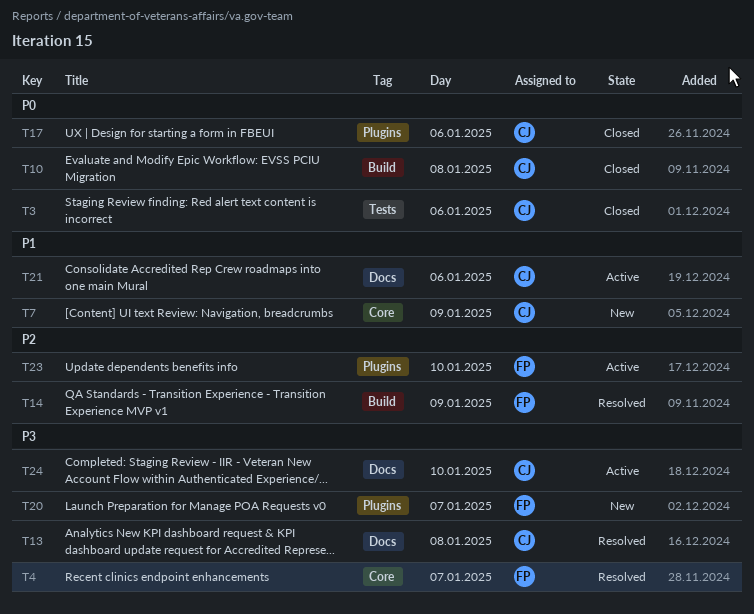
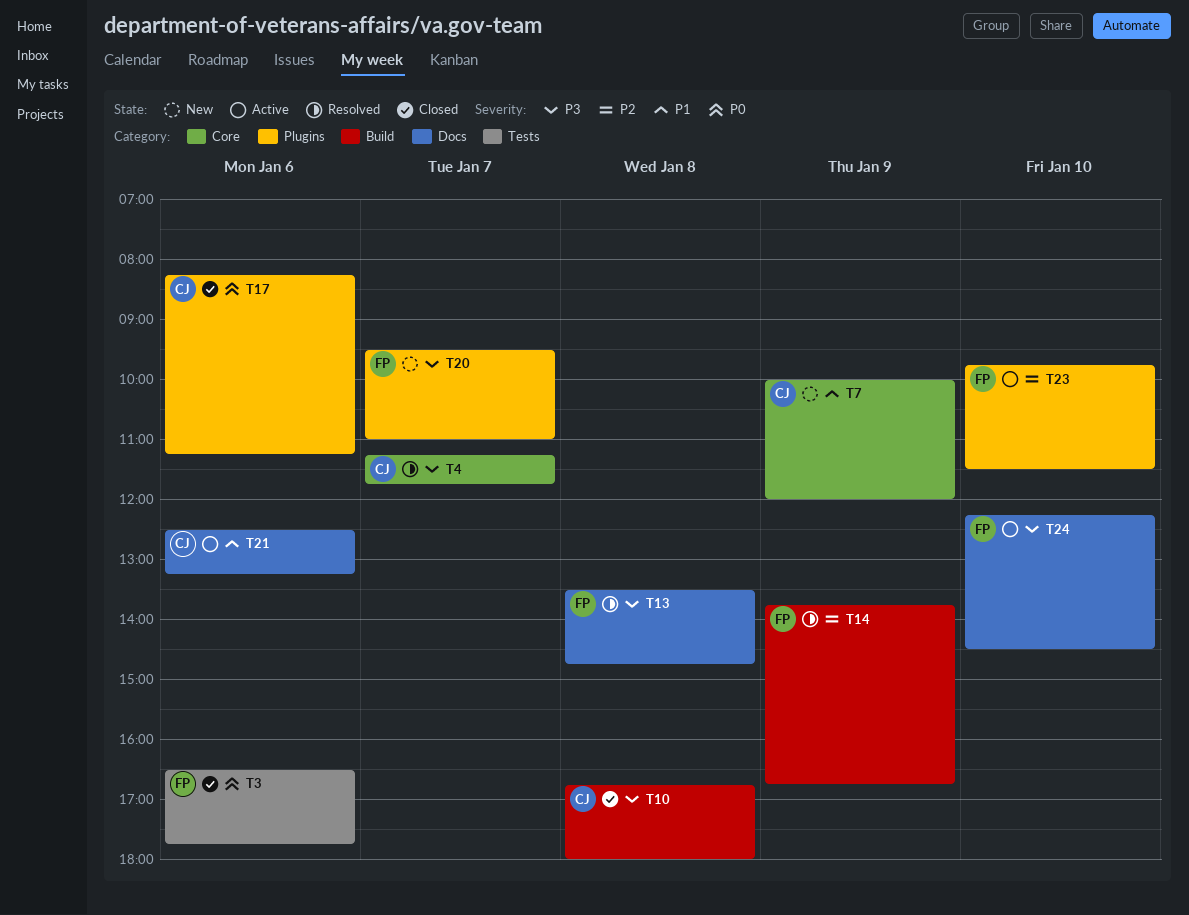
T3, owner: CJ -> FP
T4, owner: FP -> CJ
T10, priority: P0 -> P3
T13, owner: CJ -> FP
T24, owner: CJ -> FP

